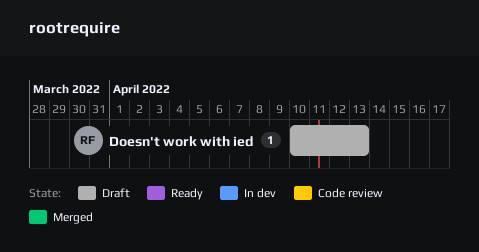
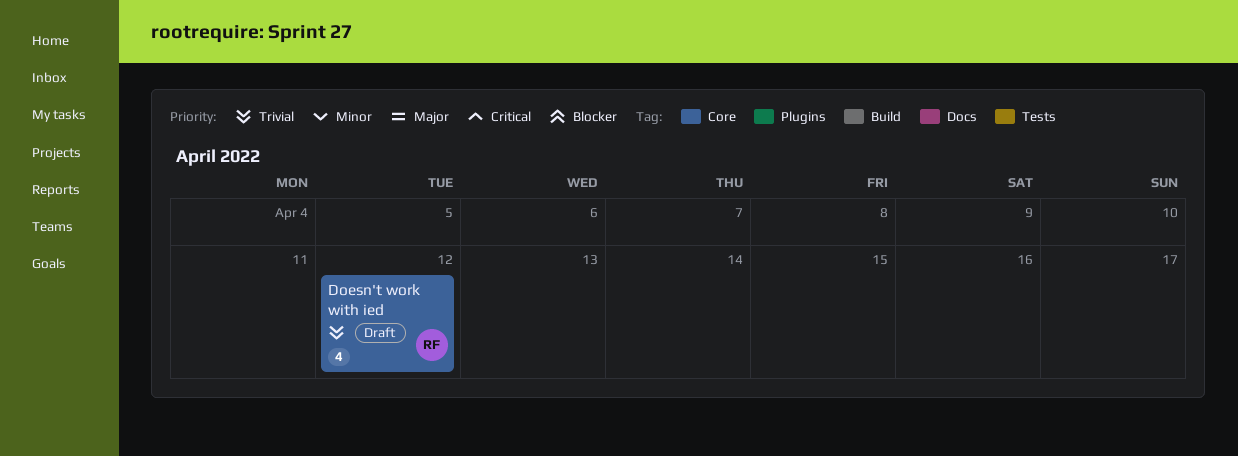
Doesn't work with ied, estimate: 1 -> 4
Doesn't work with ied, due: Apr 13 -> Apr 12

